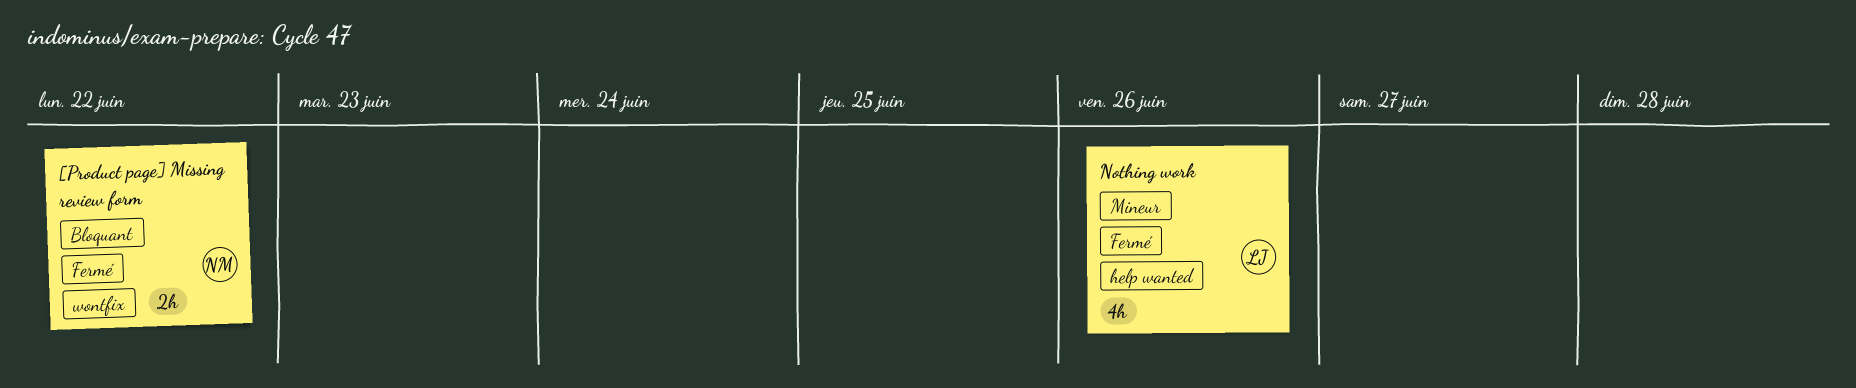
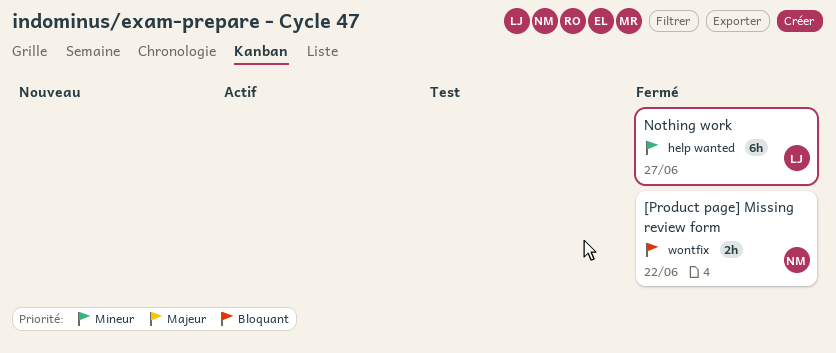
Nothing work, estimate: 4h -> 6h
Nothing work, due: Jun 26 -> Jun 27

